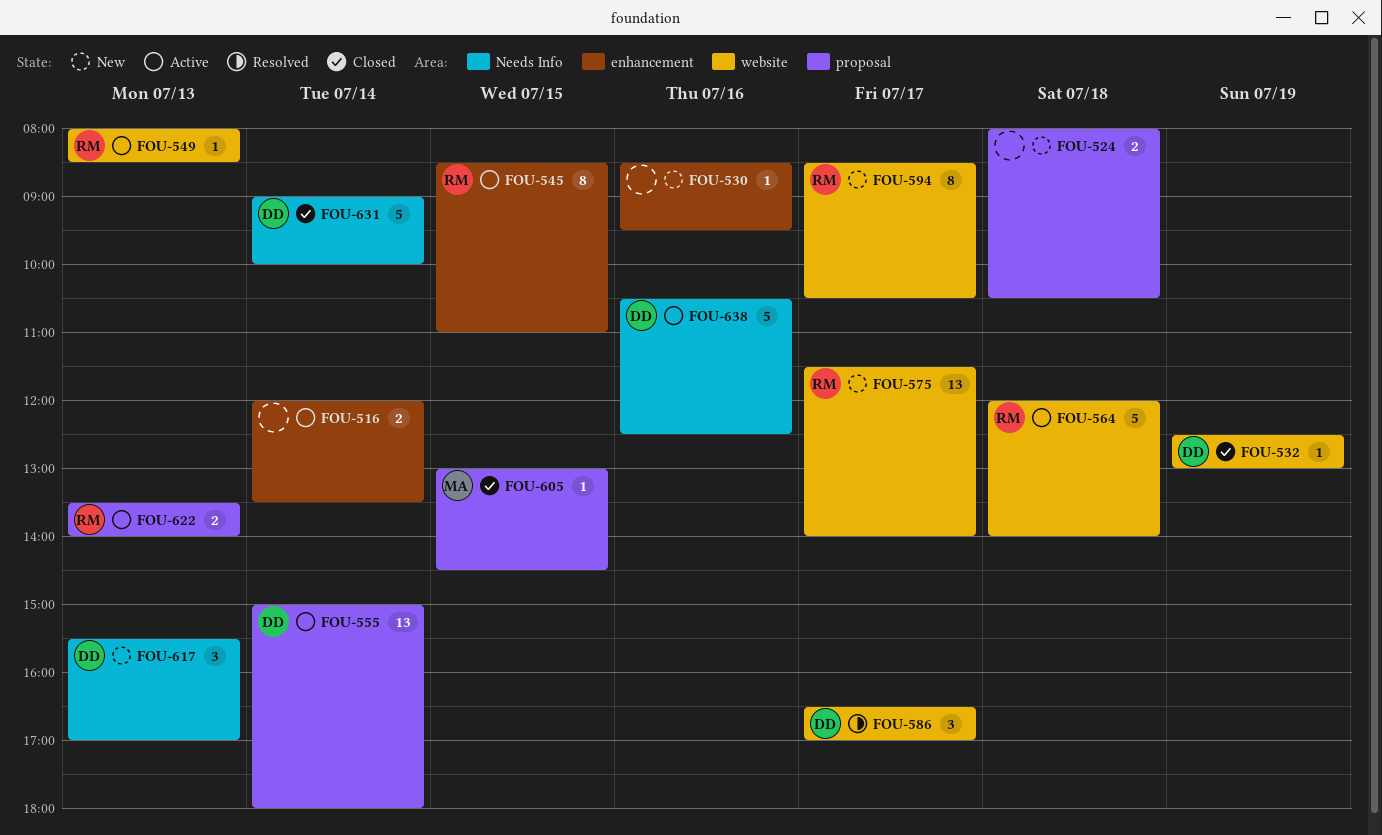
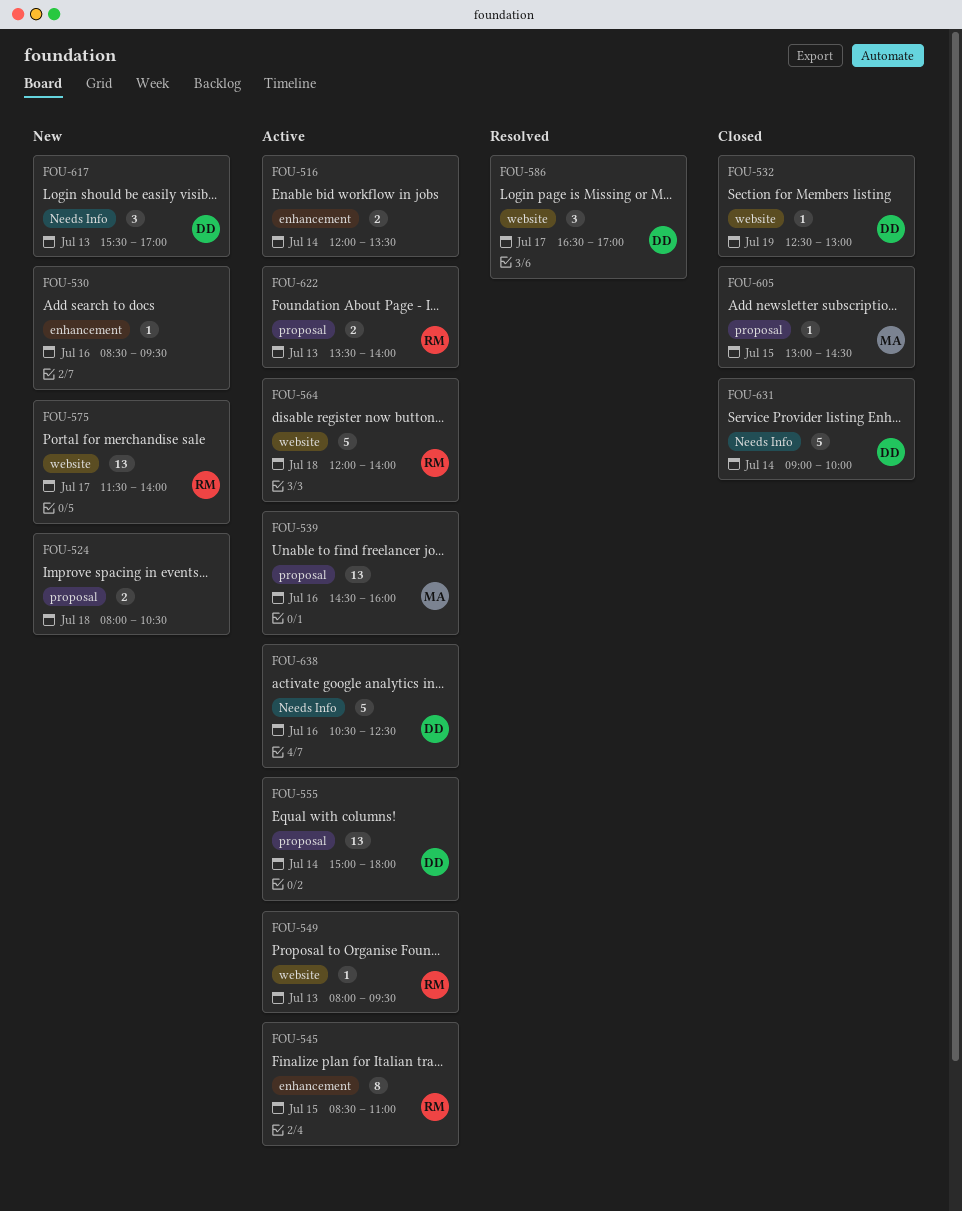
FOU-539: none -> present
FOU-549, ends: 08:30 -> 09:30
FOU-594: present -> none

